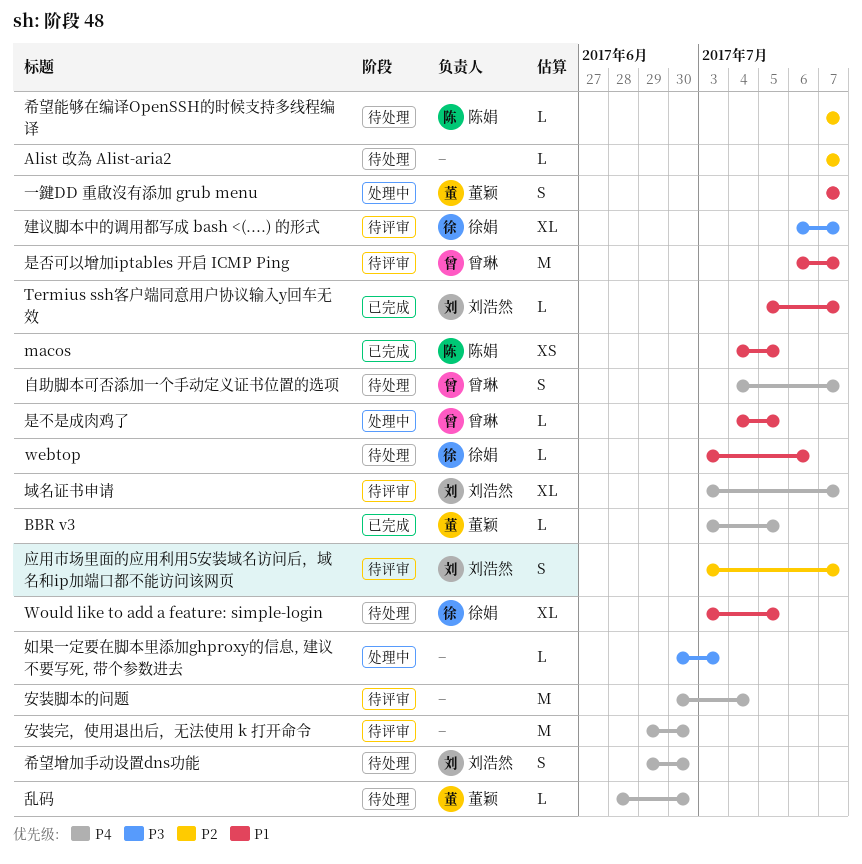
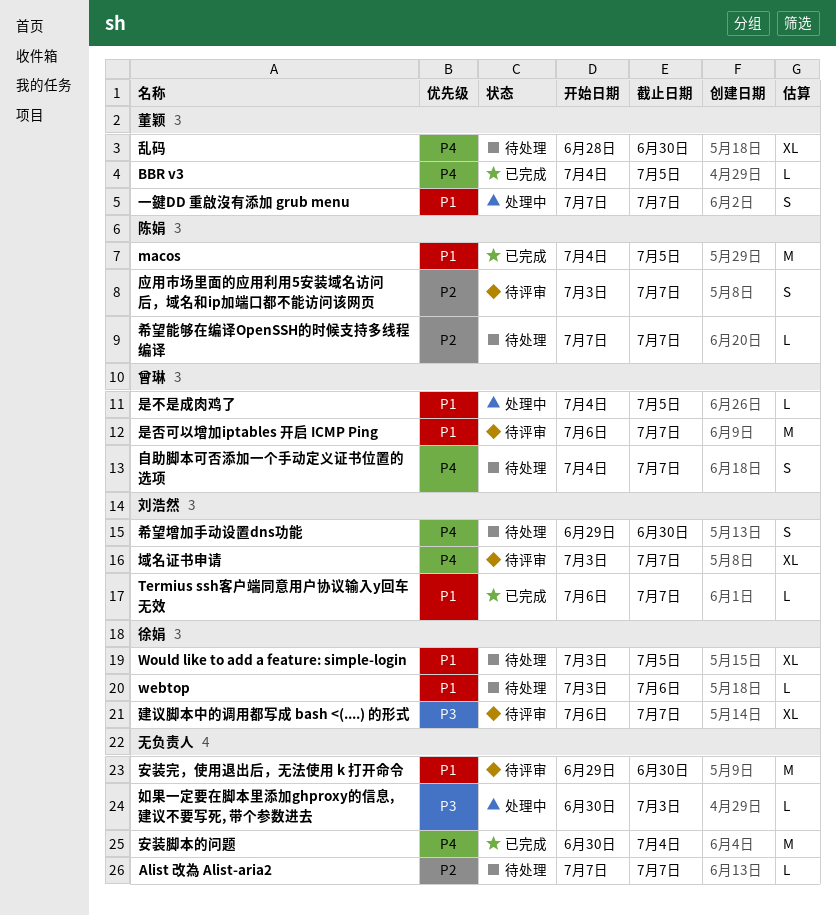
BBR v3, start: Jul 3 -> Jul 4
macos, estimate: XS -> M
Termius ssh客户端同意用户协议输入y回车无效, start: Jul 5 -> Jul 6
乱码, estimate: L -> XL
安装完，使用退出后，无法使用 k 打开命令, priority: P4 -> P1
安装脚本的问题, status: 待评审 -> 已完成
应用市场里面的应用利用5安装域名访问后，域名和ip加端口都不能访问该网页, owner: 刘浩然 -> 陈娟

